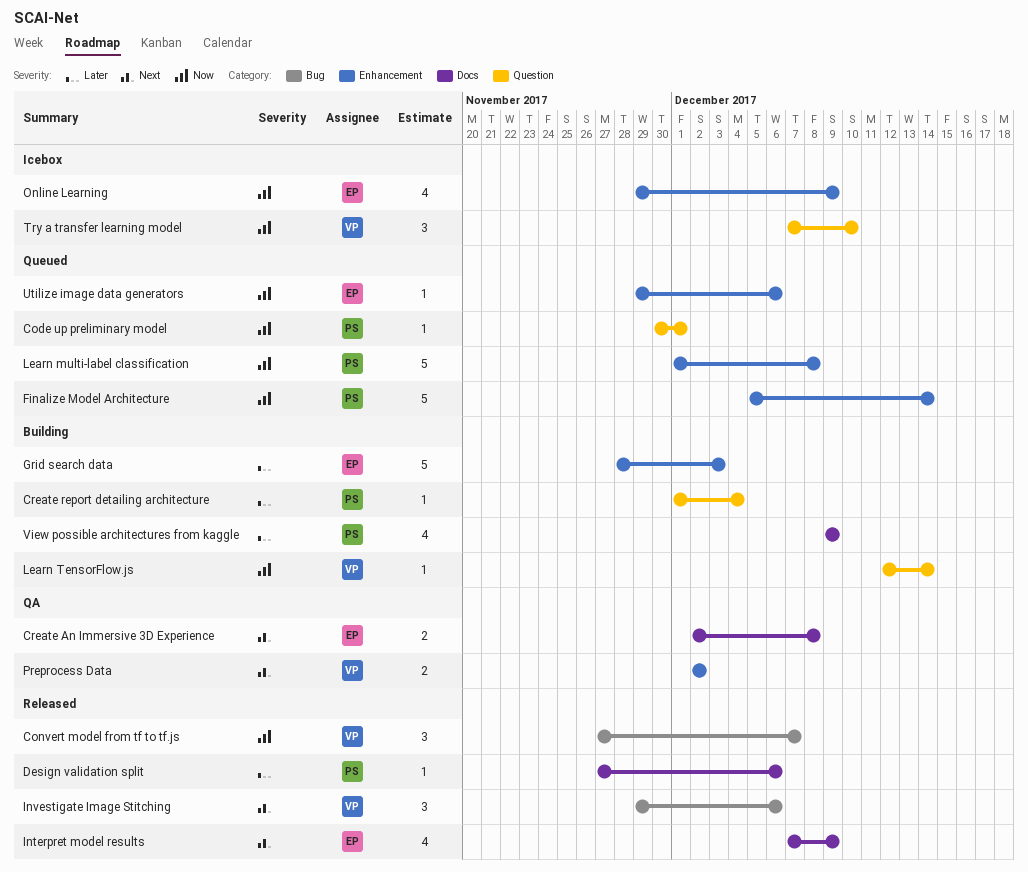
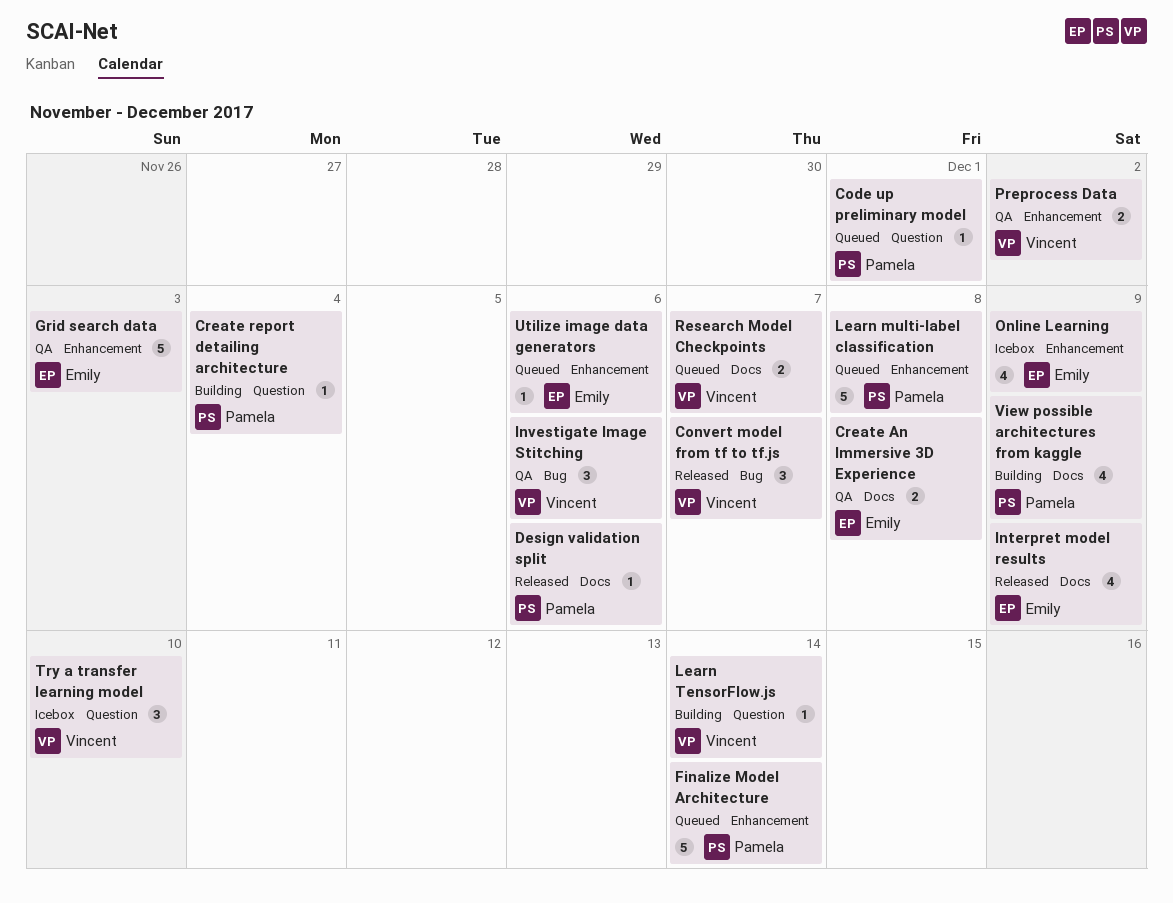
Grid search data, status: Building -> QA
Investigate Image Stitching, status: Released -> QA
Research Model Checkpoints: none -> present

